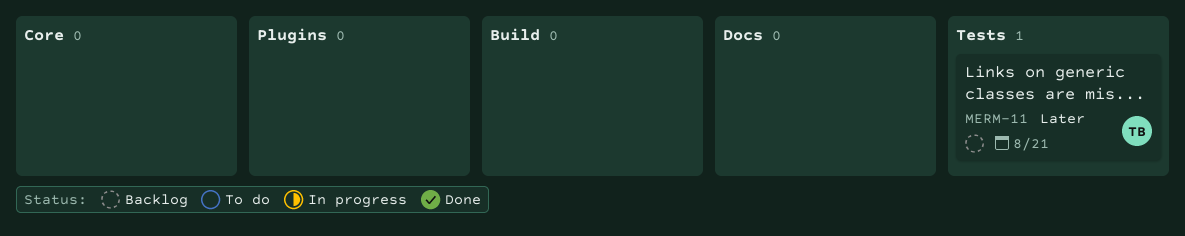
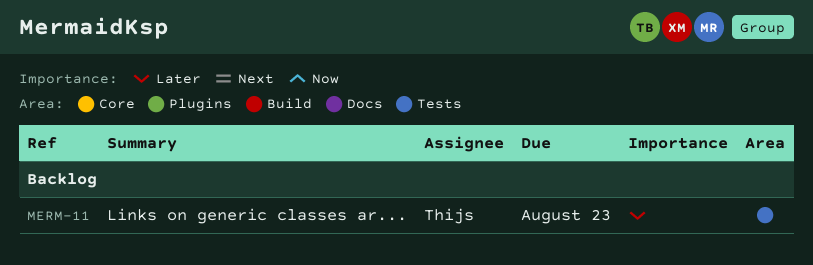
MERM-11, due: Aug 21 -> Aug 23

